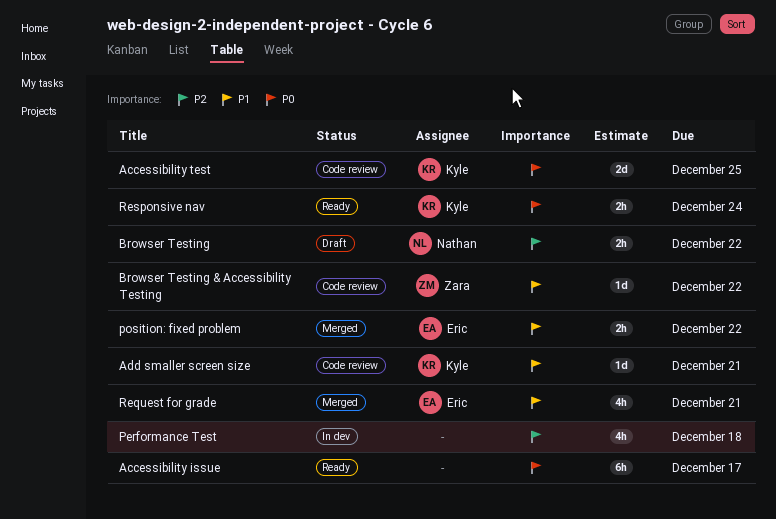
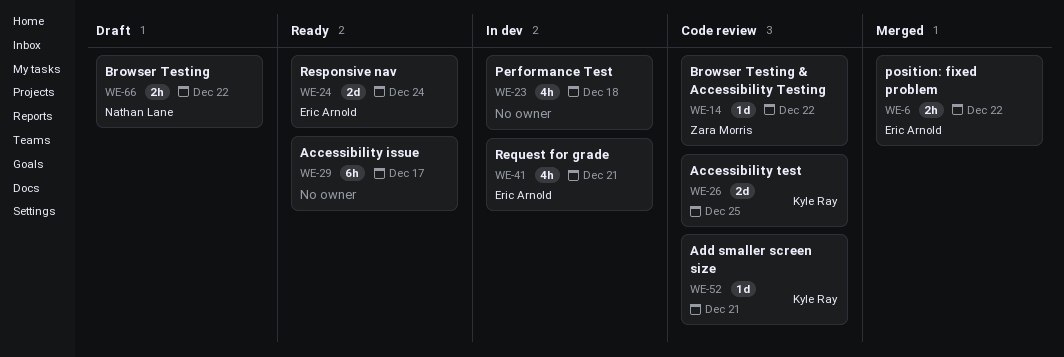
Request for grade, status: Merged -> In dev
Responsive nav, owner: Kyle Ray -> Eric Arnold
Responsive nav, estimate: 2h -> 2d

